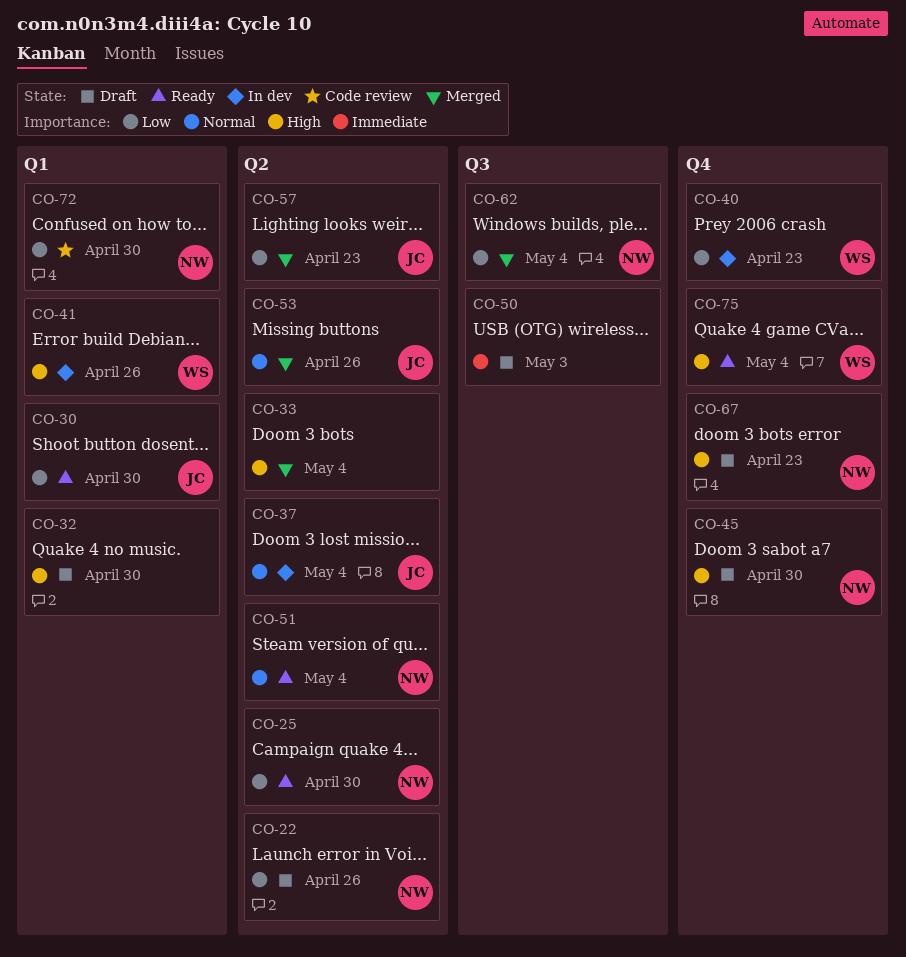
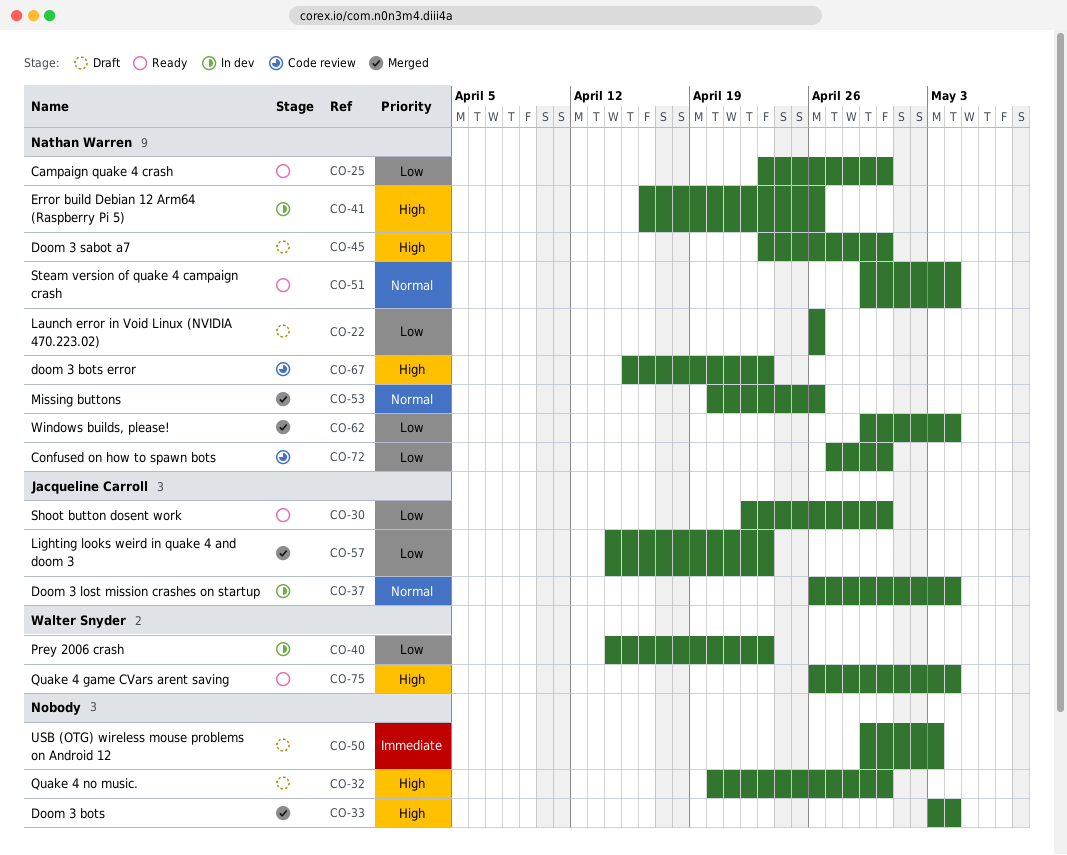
CO-41, owner: Walter Snyder -> Nathan Warren
CO-53, owner: Jacqueline Carroll -> Nathan Warren
CO-67, status: Draft -> Code review

